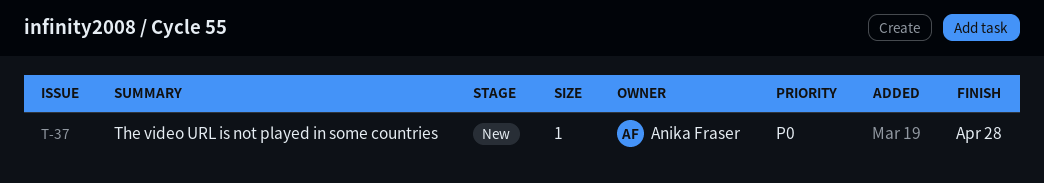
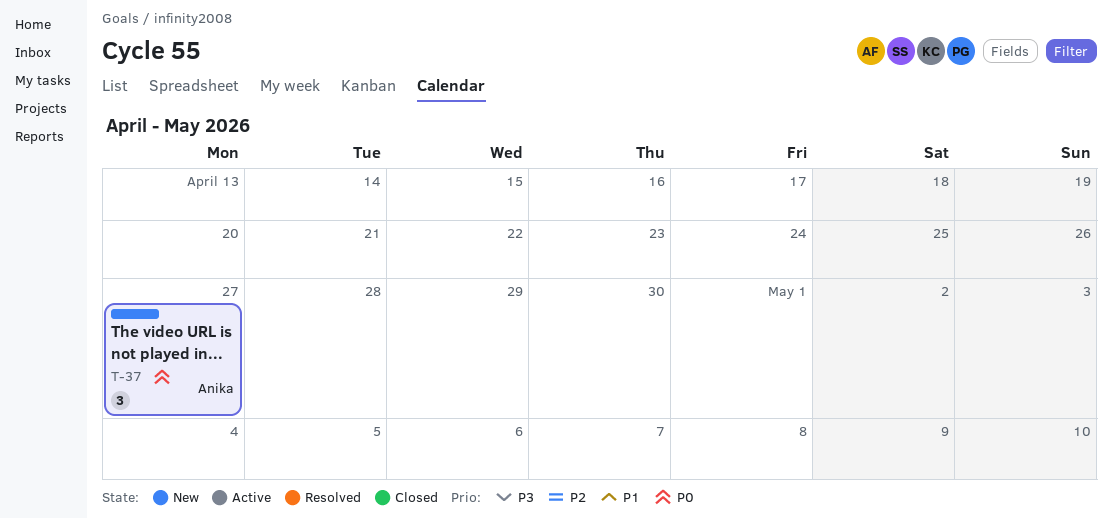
T-37, estimate: 1 -> 3
T-37, due: Apr 28 -> Apr 27

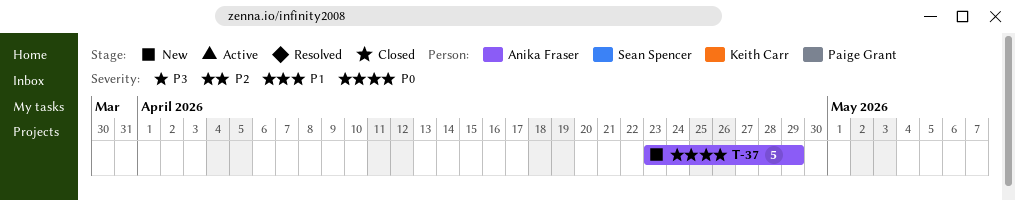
T-37, estimate: 3 -> 5
T-37, due: Apr 27 -> Apr 29

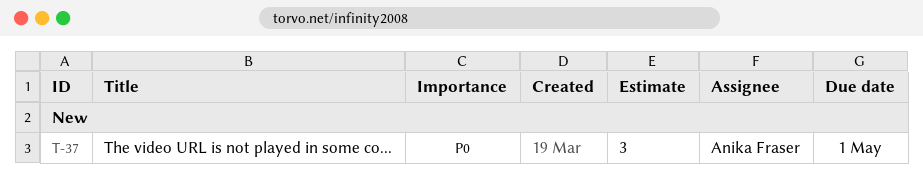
T-37, estimate: 5 -> 3
T-37, due: Apr 29 -> May 1

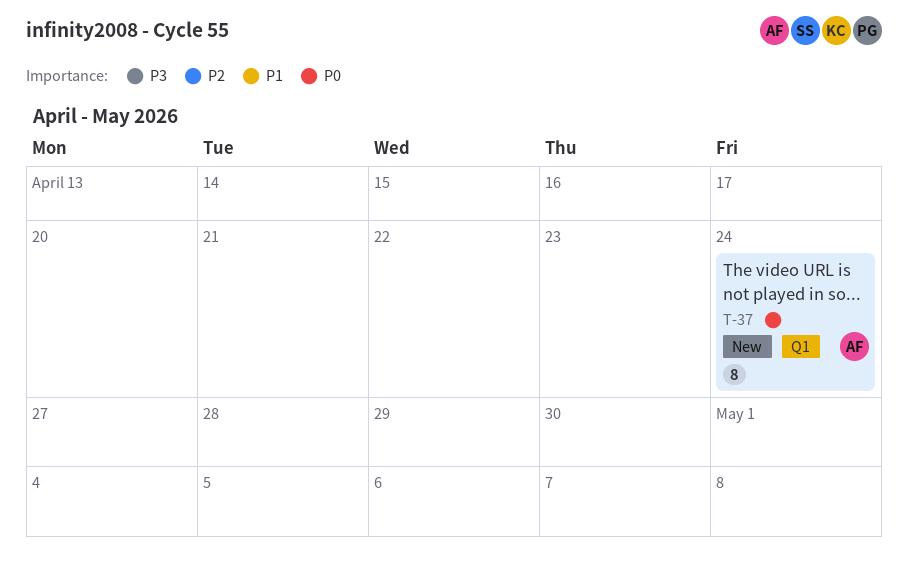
T-37, estimate: 3 -> 8
T-37, due: May 1 -> Apr 24

